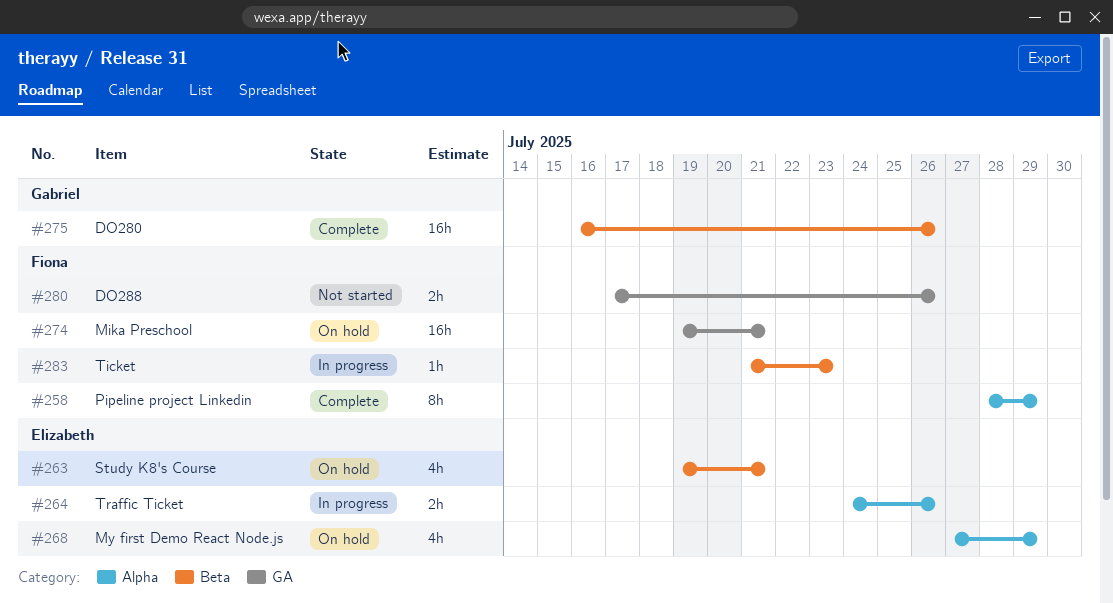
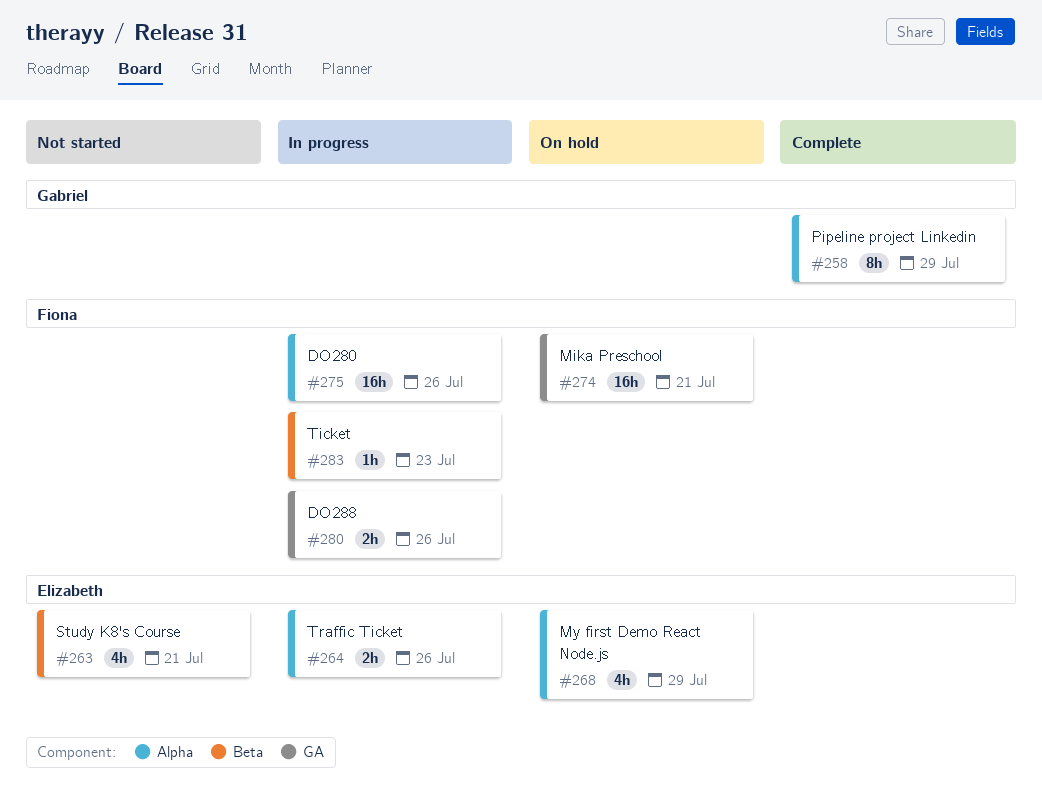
#258, owner: Fiona -> Gabriel
#263, status: On hold -> Not started
#275, status: Complete -> In progress
#275, owner: Gabriel -> Fiona
#275, label: Beta -> Alpha
#280, status: Not started -> In progress

